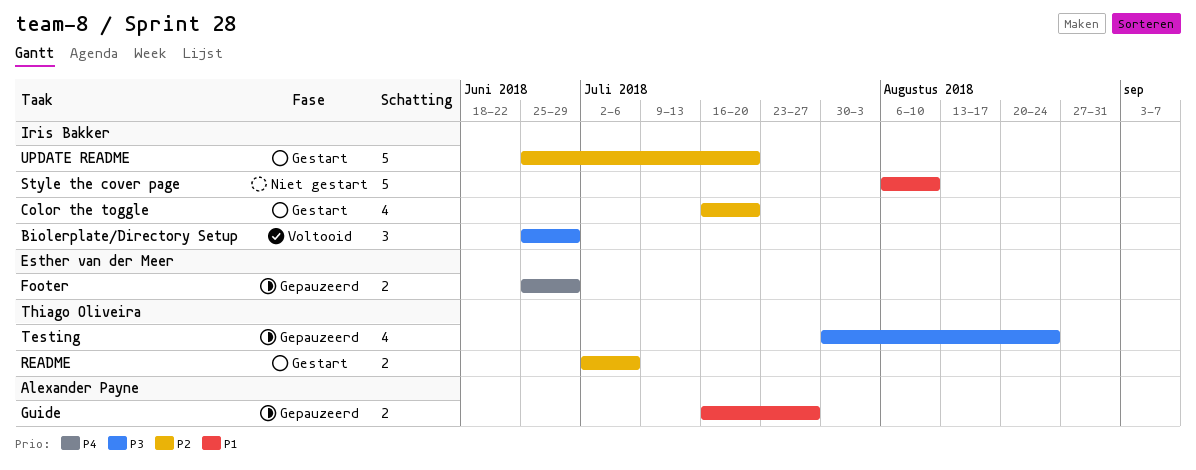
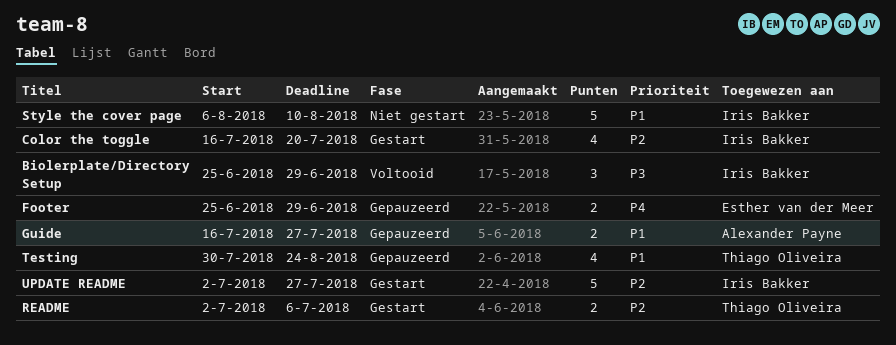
Testing, priority: P3 -> P1
UPDATE README, start: Jun 25 -> Jul 2
UPDATE README, due: Jul 20 -> Jul 27

